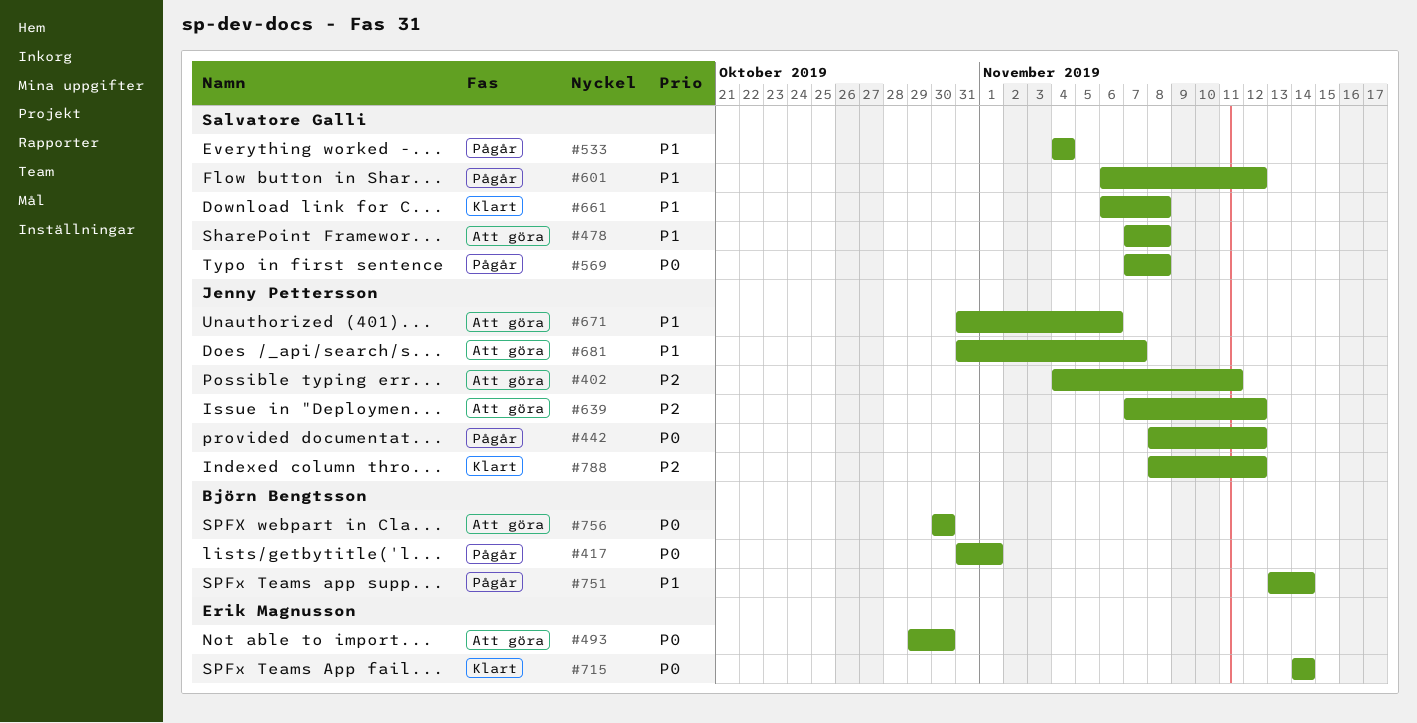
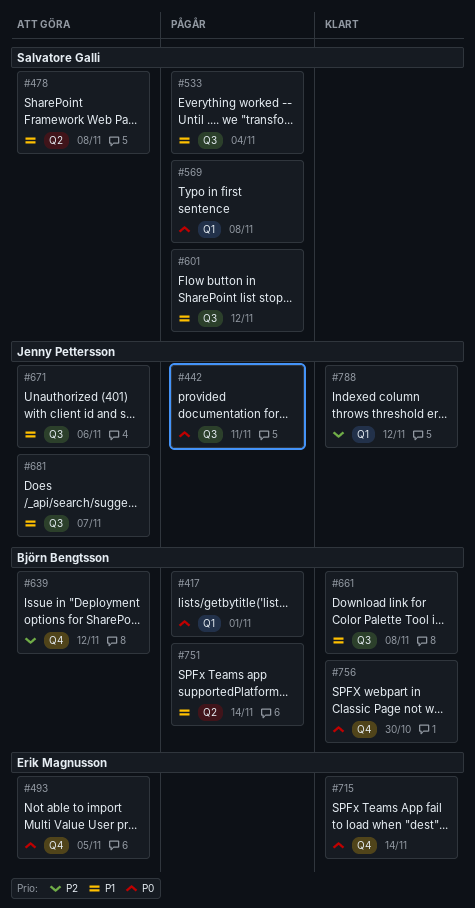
#402: present -> none
#442, due: Nov 12 -> Nov 11
#493, due: Oct 30 -> Nov 5
#639, owner: Jenny Pettersson -> Björn Bengtsson
#661, owner: Salvatore Galli -> Björn Bengtsson
#756, status: Att göra -> Klart

